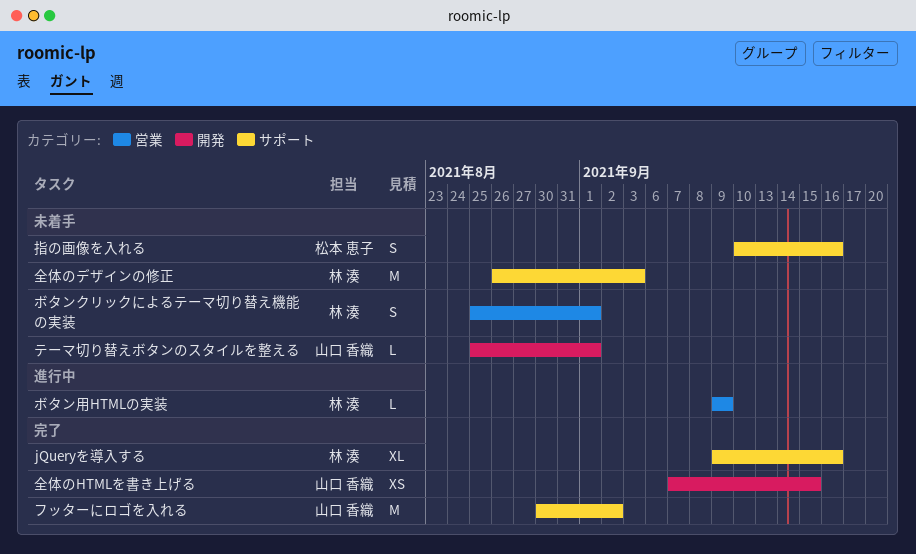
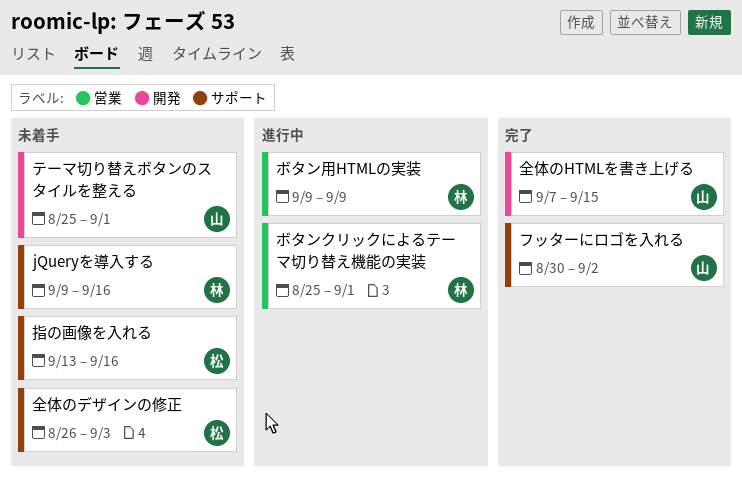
jQueryを導入する, status: 完了 -> 未着手
ボタンクリックによるテーマ切り替え機能の実装, status: 未着手 -> 進行中
全体のデザインの修正, owner: 林 湊 -> 松本 恵子
指の画像を入れる, start: Sep 10 -> Sep 13

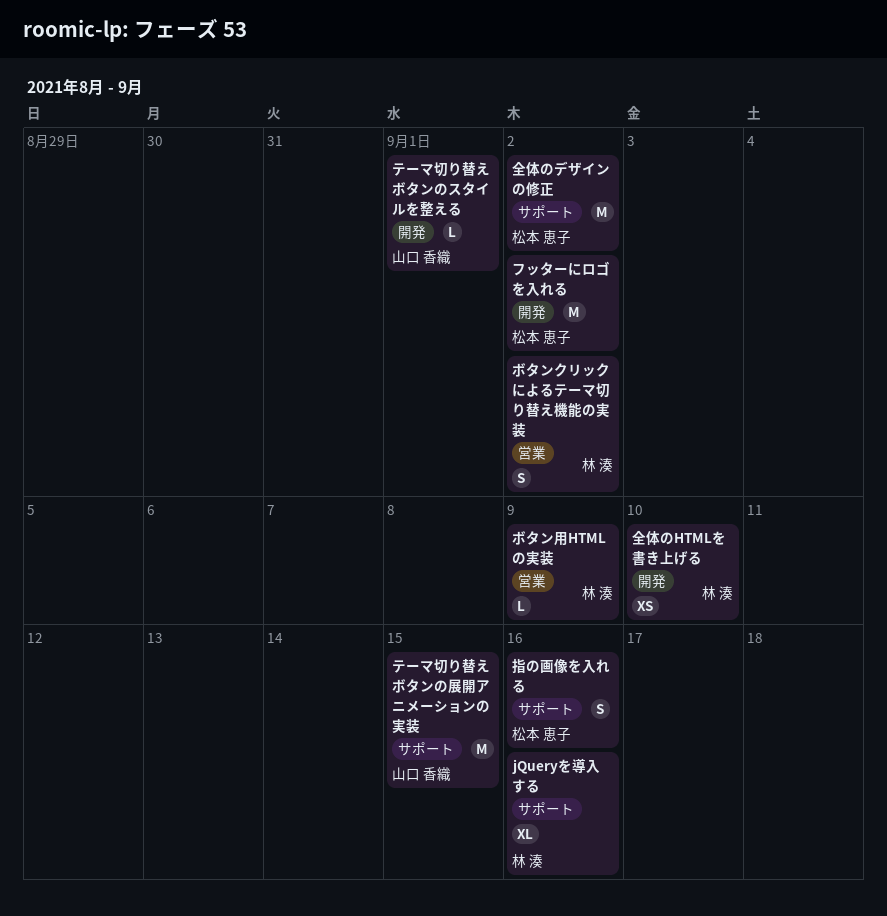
テーマ切り替えボタンの展開アニメーションの実装: none -> present
フッターにロゴを入れる, owner: 山口 香織 -> 松本 恵子
フッターにロゴを入れる, label: サポート -> 開発
ボタンクリックによるテーマ切り替え機能の実装, due: Sep 1 -> Sep 2
全体のHTMLを書き上げる, owner: 山口 香織 -> 林 湊
全体のHTMLを書き上げる, due: Sep 15 -> Sep 10
全体のデザインの修正, due: Sep 3 -> Sep 2

